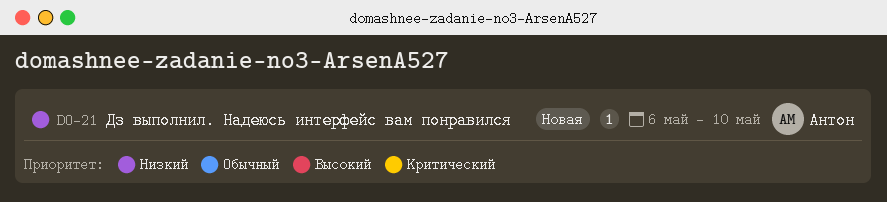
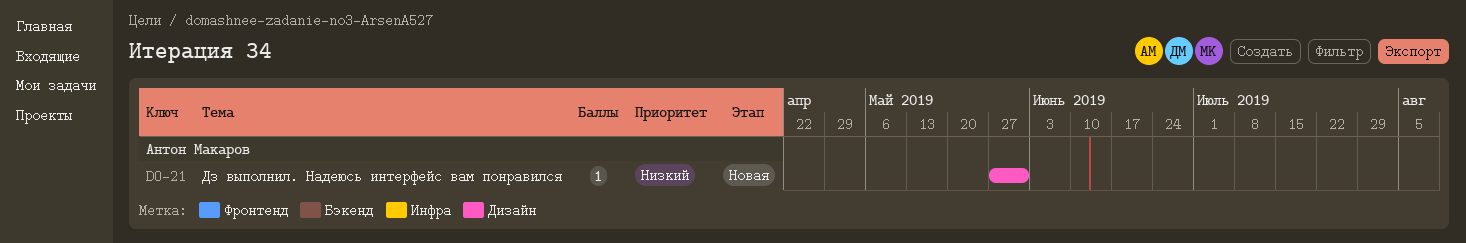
DO-21, start: May 6 -> May 27
DO-21, due: May 10 -> May 31

